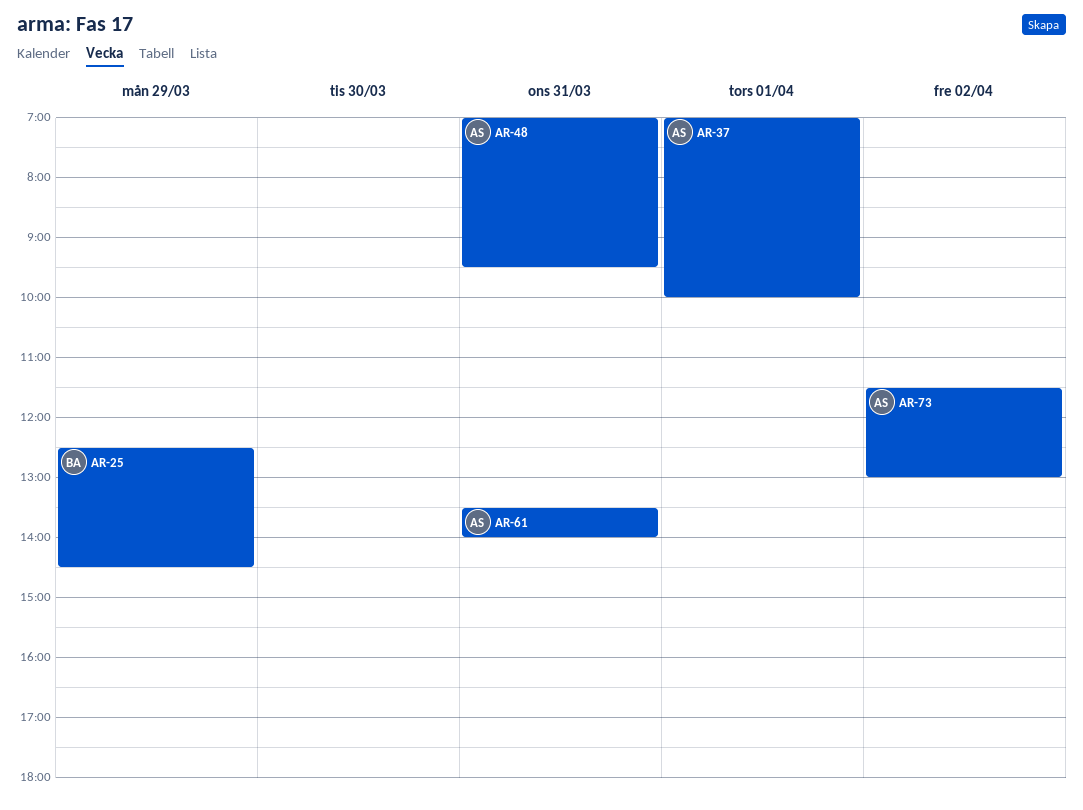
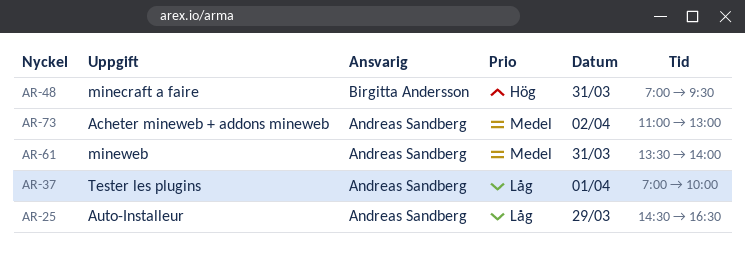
AR-25, owner: Birgitta Andersson -> Andreas Sandberg
AR-25, begins: 12:30 -> 14:30
AR-25, ends: 14:30 -> 16:30
AR-48, owner: Andreas Sandberg -> Birgitta Andersson
AR-73, begins: 11:30 -> 11:00

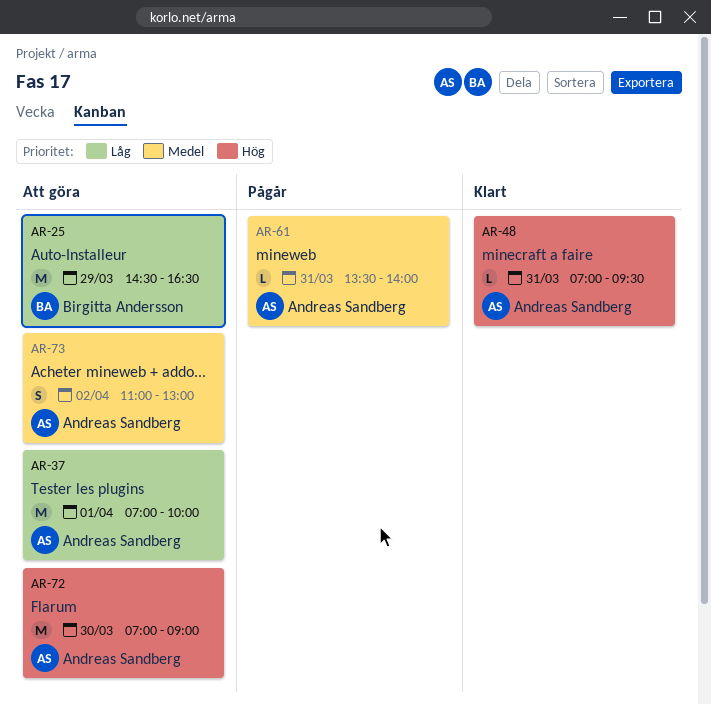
AR-25, owner: Andreas Sandberg -> Birgitta Andersson
AR-48, owner: Birgitta Andersson -> Andreas Sandberg
AR-72: none -> present

